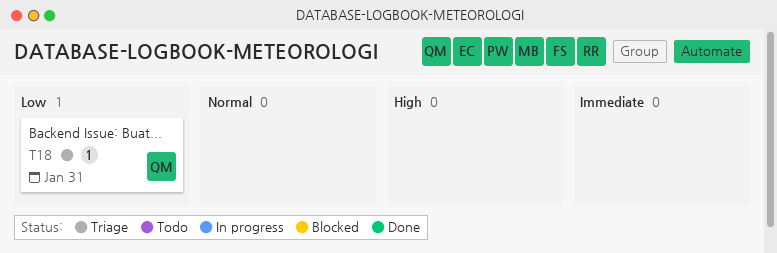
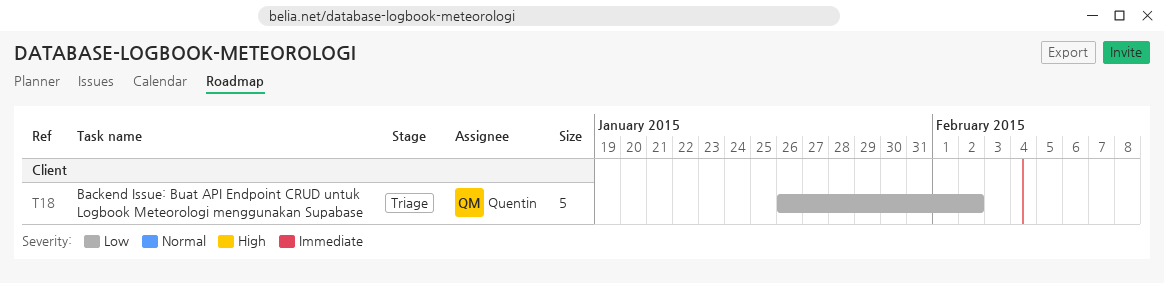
T18, estimate: 1 -> 5
T18, due: Jan 31 -> Feb 2

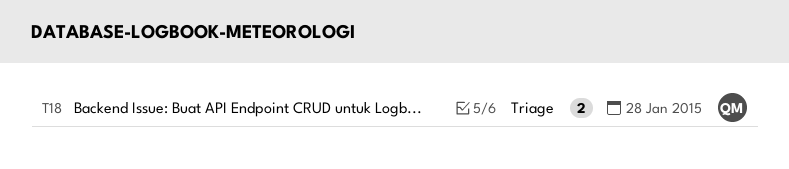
T18, estimate: 5 -> 2
T18, due: Feb 2 -> Jan 28

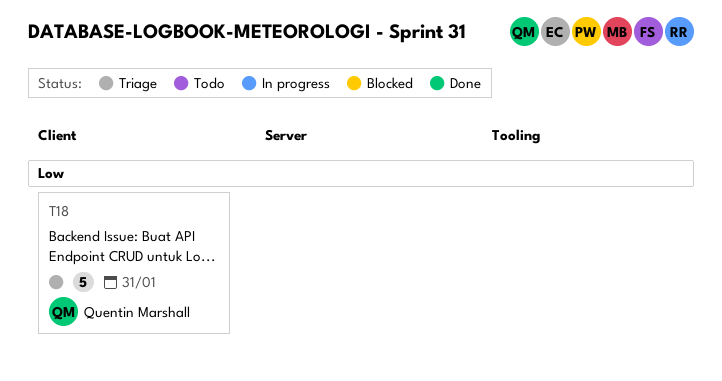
T18, estimate: 2 -> 5
T18, due: Jan 28 -> Jan 31

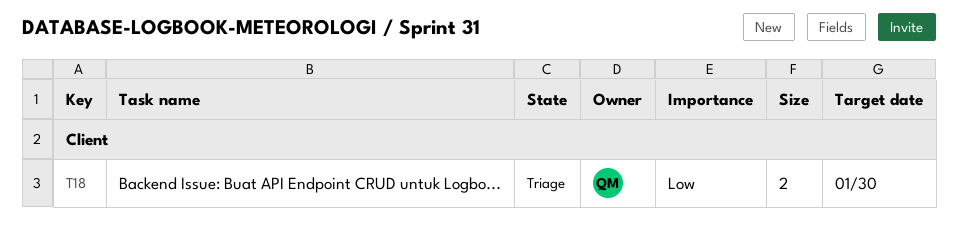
T18, estimate: 5 -> 2
T18, due: Jan 31 -> Jan 30

